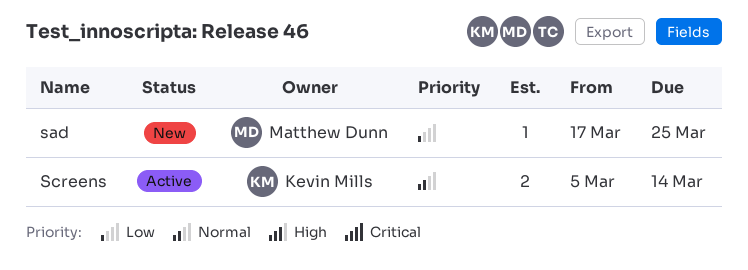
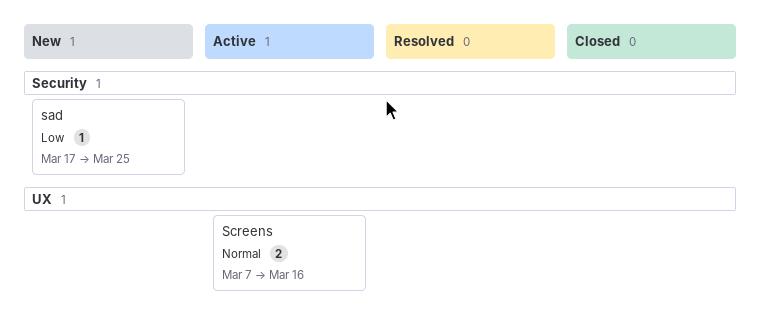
Screens, start: Mar 5 -> Mar 7
Screens, due: Mar 14 -> Mar 16

